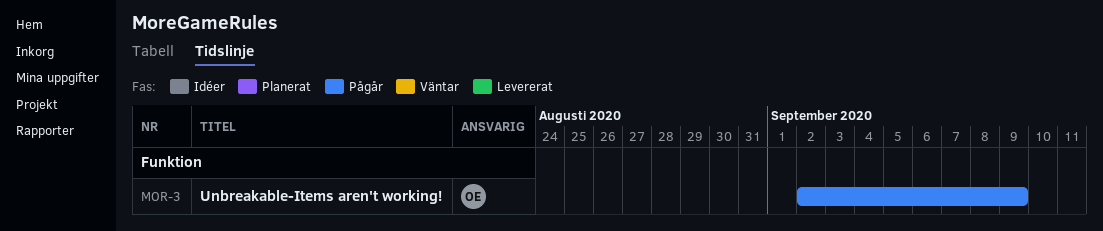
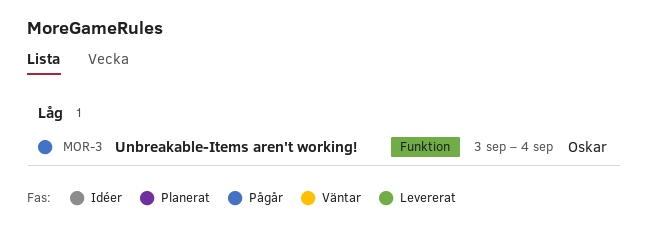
MOR-3, start: Sep 2 -> Sep 3
MOR-3, due: Sep 9 -> Sep 4

